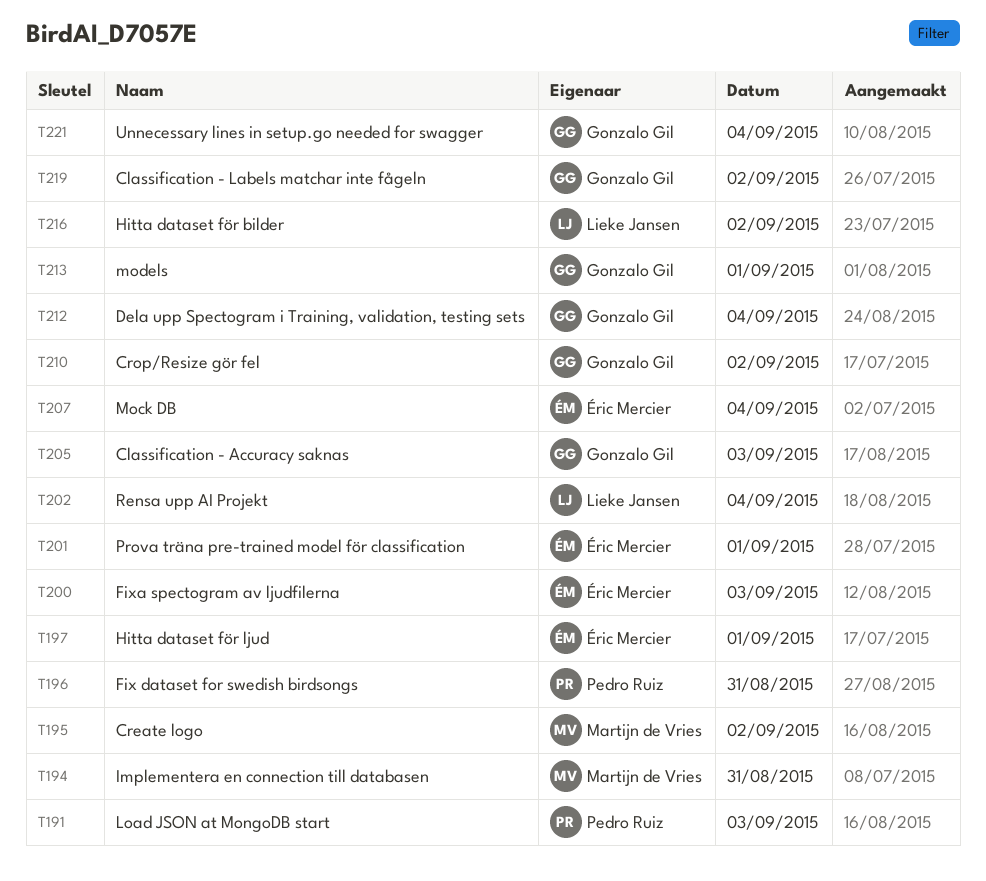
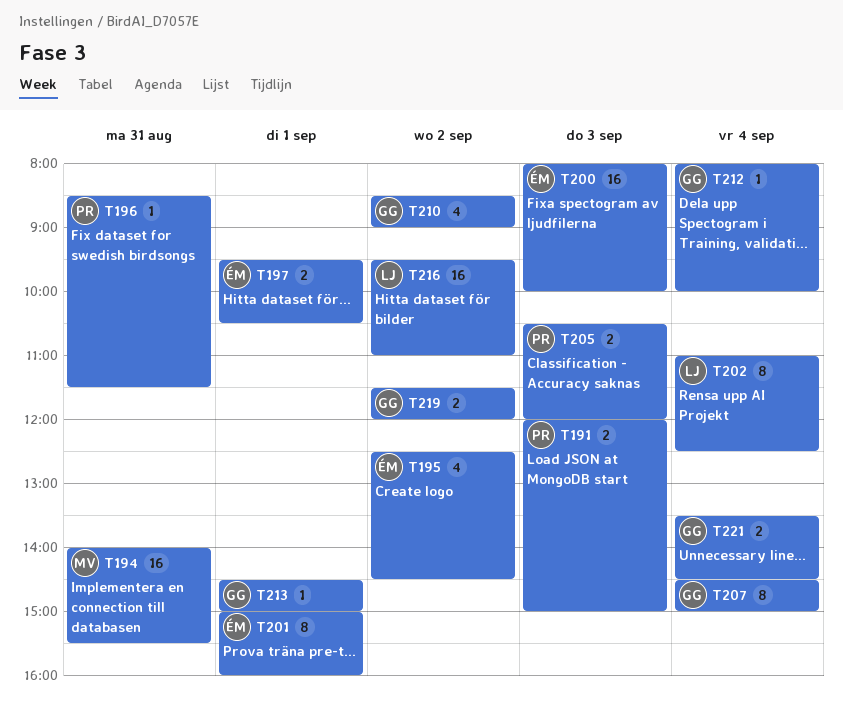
T195, owner: Martijn de Vries -> Éric Mercier
T205, owner: Gonzalo Gil -> Pedro Ruiz
T207, owner: Éric Mercier -> Gonzalo Gil

